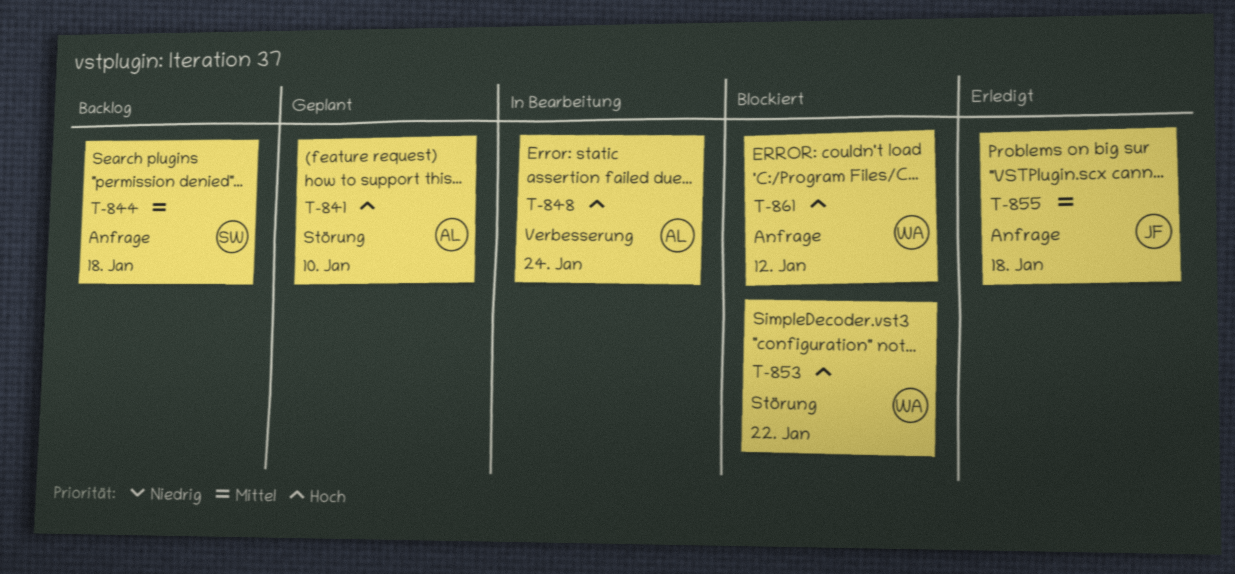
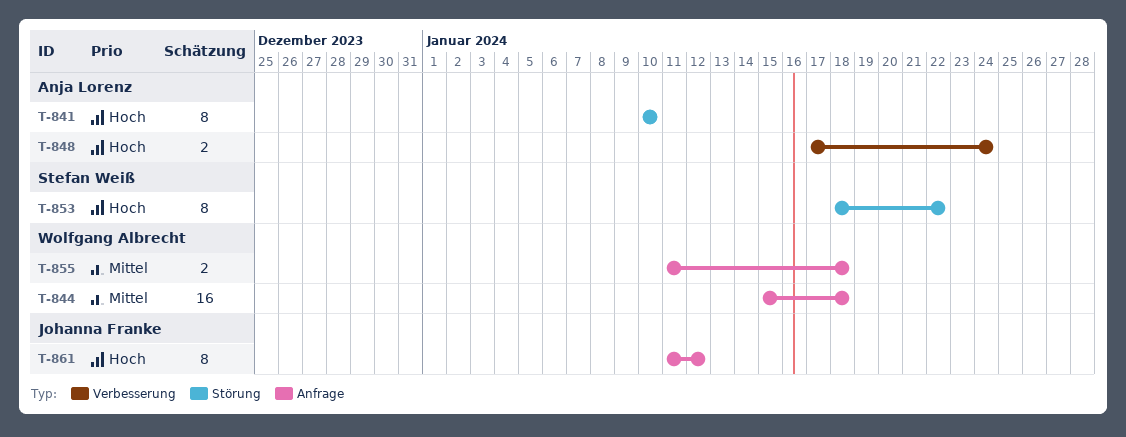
T-844, owner: Stefan Weiß -> Wolfgang Albrecht
T-853, owner: Wolfgang Albrecht -> Stefan Weiß
T-855, owner: Johanna Franke -> Wolfgang Albrecht
T-861, owner: Wolfgang Albrecht -> Johanna Franke

